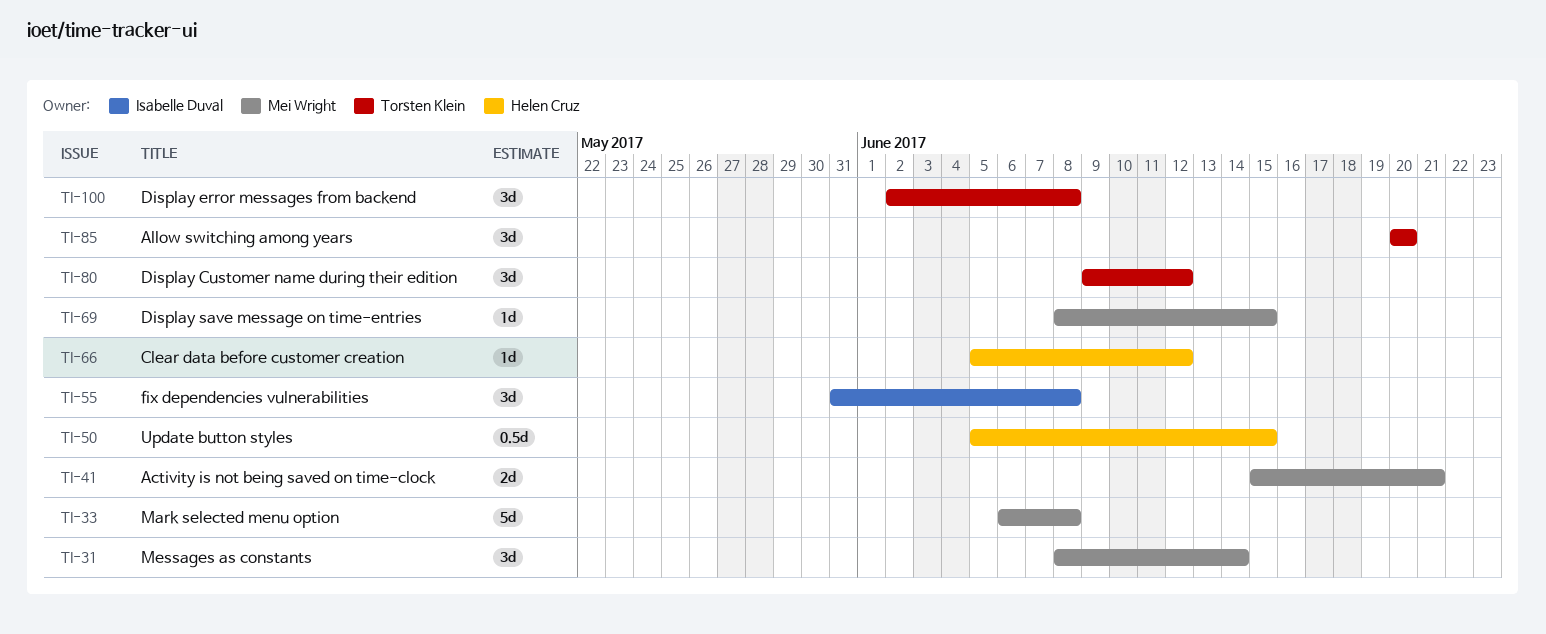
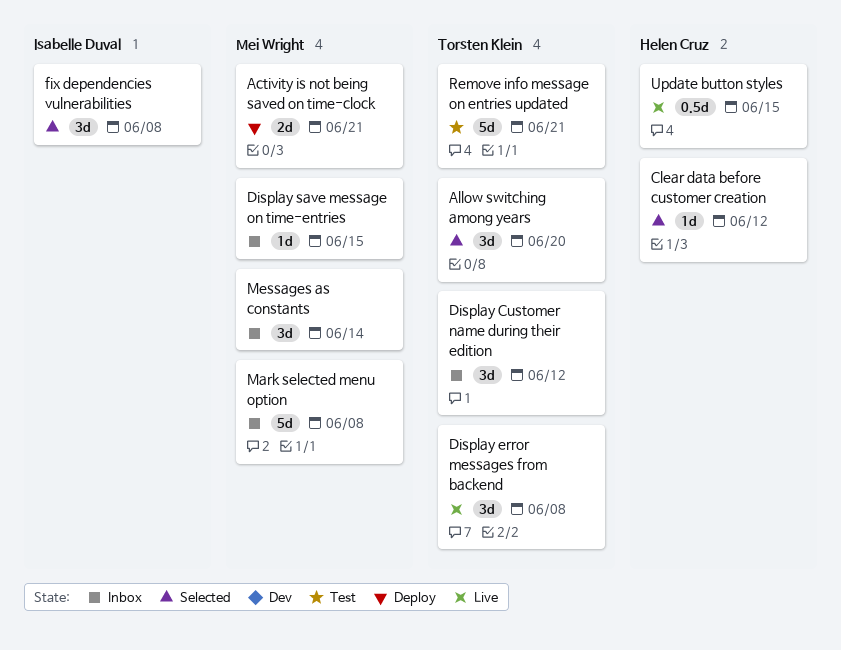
Remove info message on entries updated: none -> present

